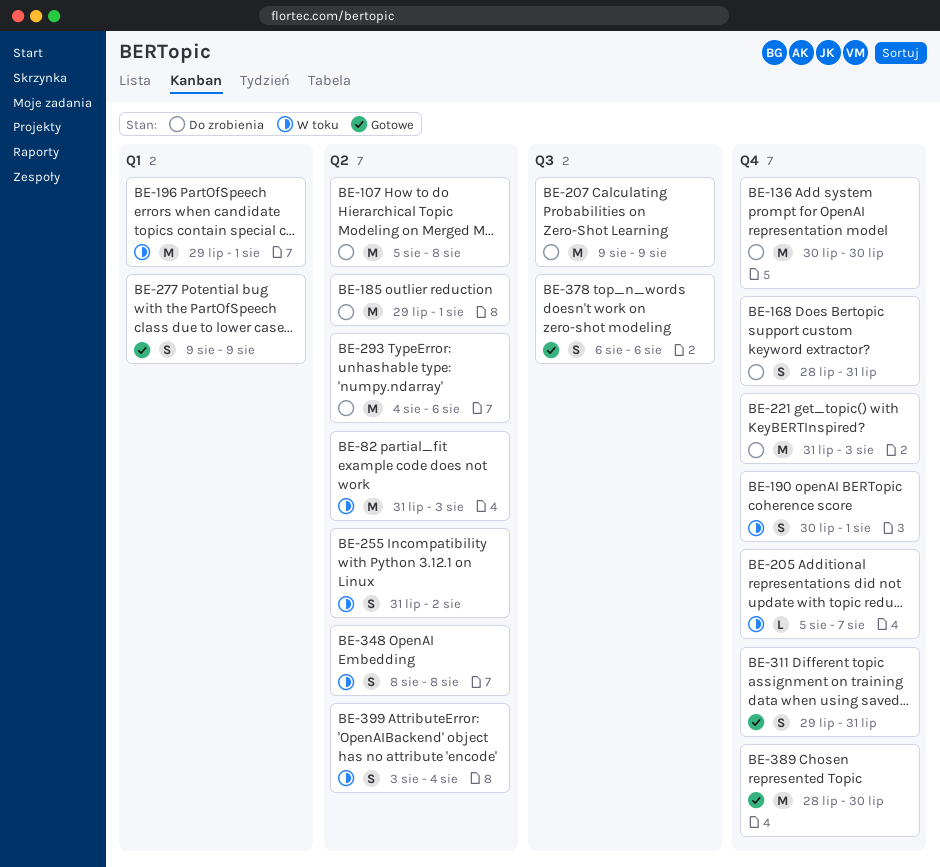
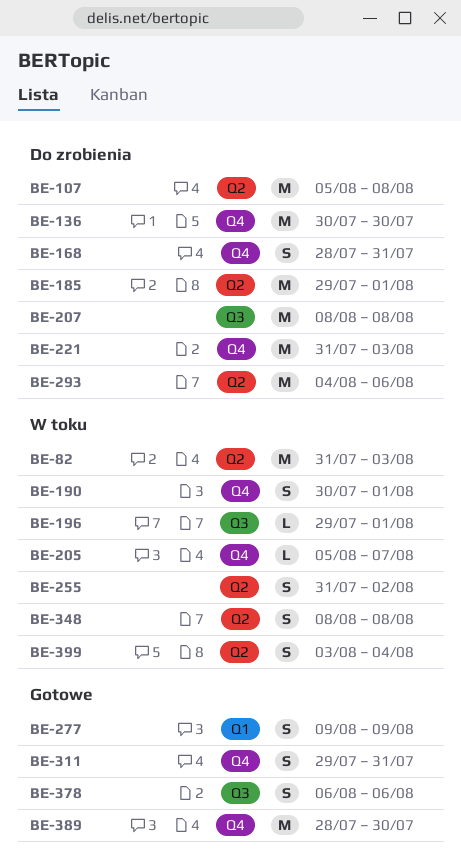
BE-196, label: Q1 -> Q3
BE-196, estimate: M -> L
BE-207, start: Aug 9 -> Aug 8
BE-207, due: Aug 9 -> Aug 8

